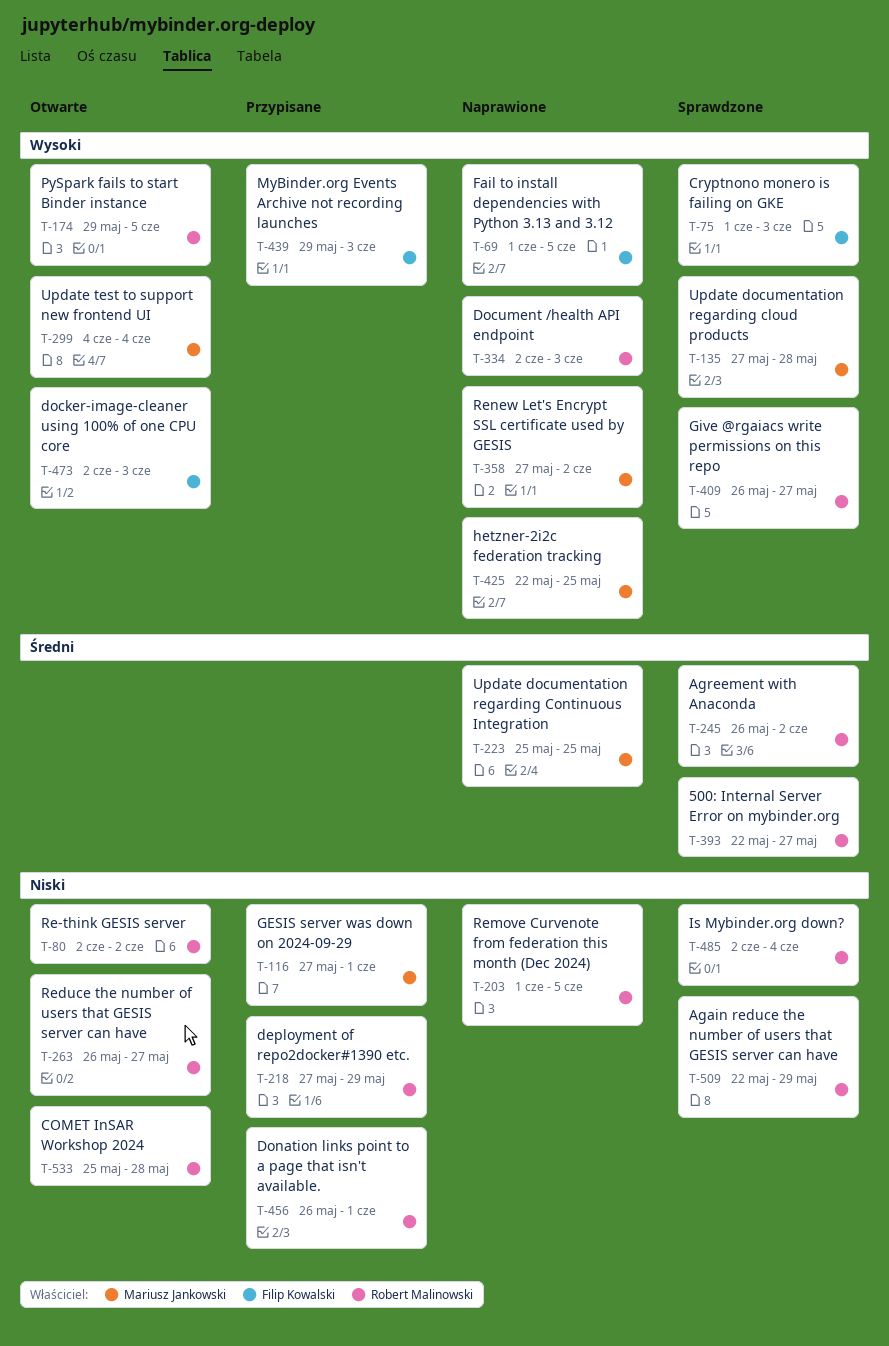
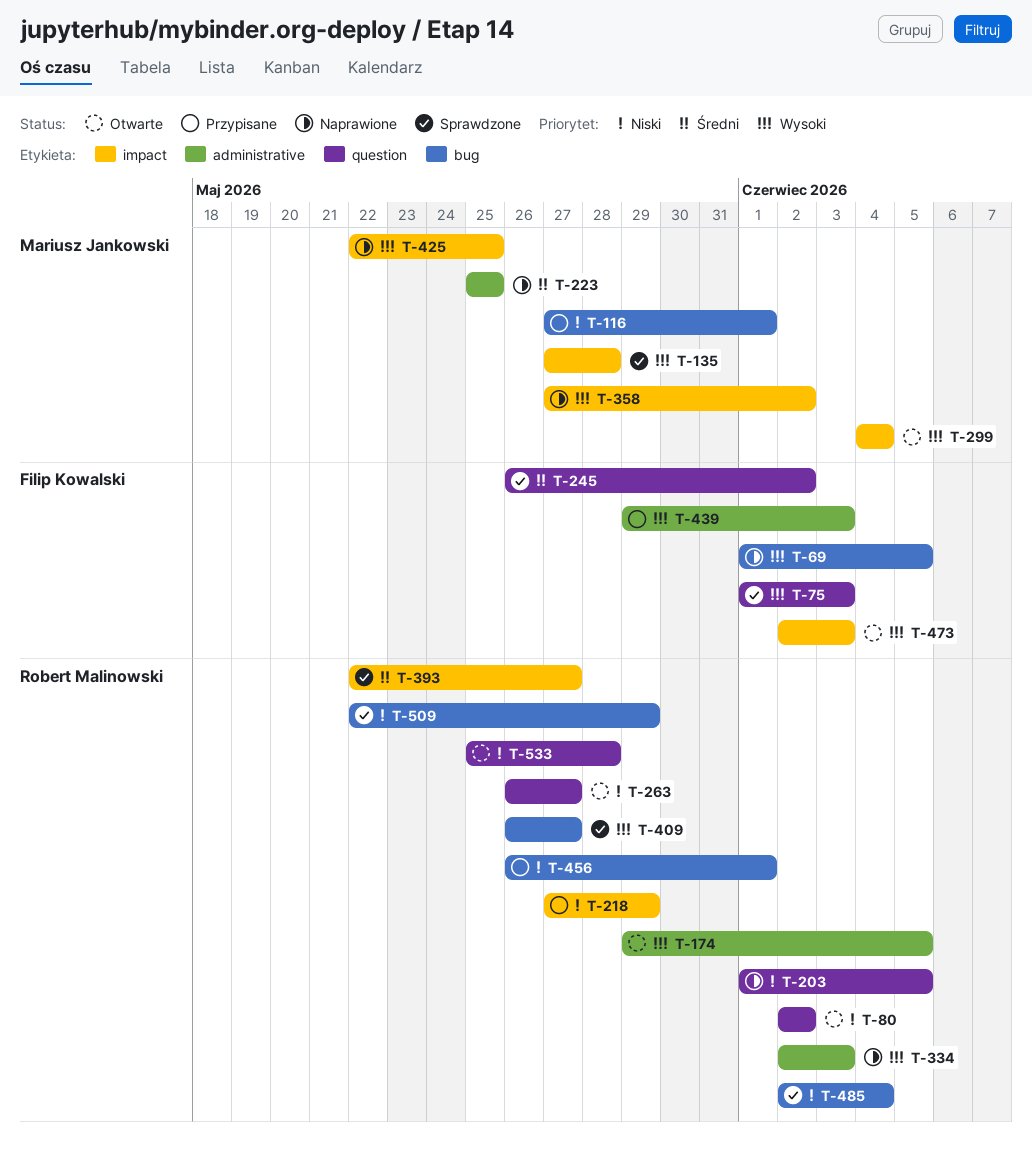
T-245, owner: Robert Malinowski -> Filip Kowalski

